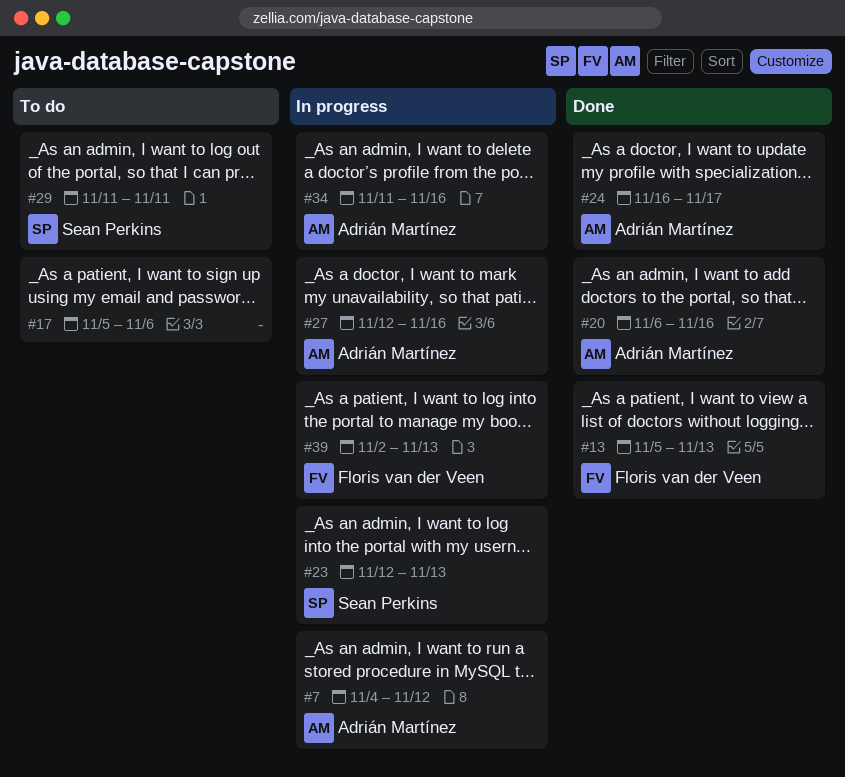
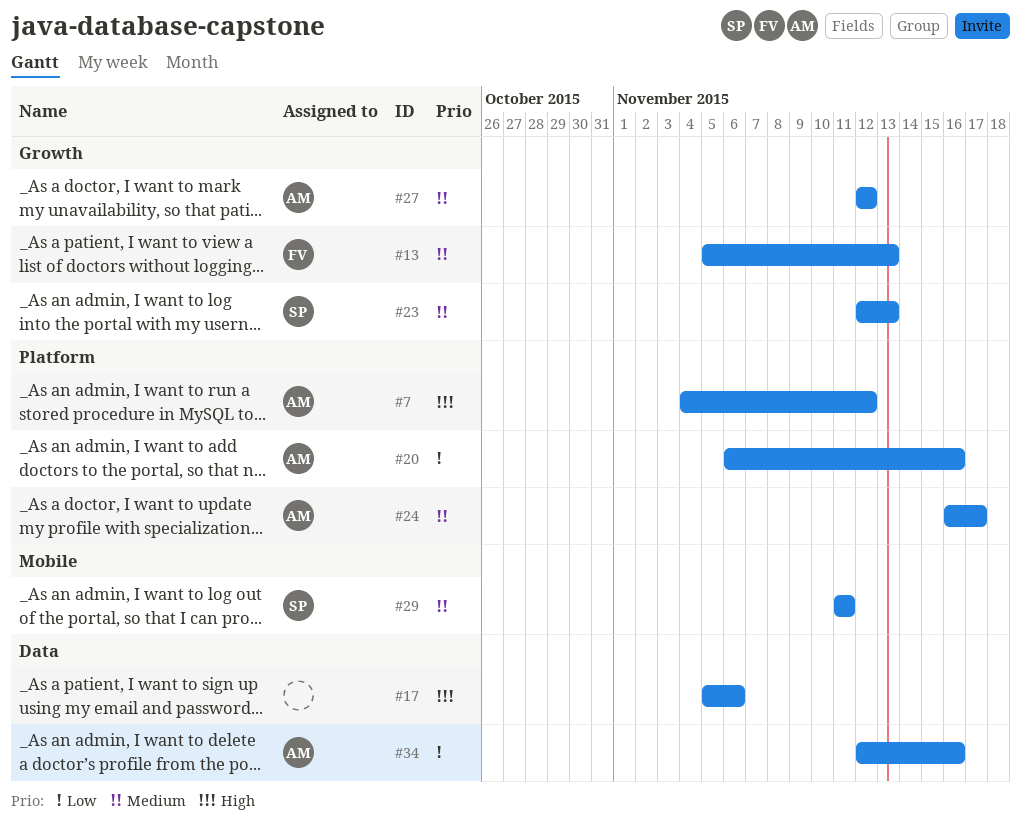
#27, due: Nov 16 -> Nov 12
#34, start: Nov 11 -> Nov 12
#39: present -> none

